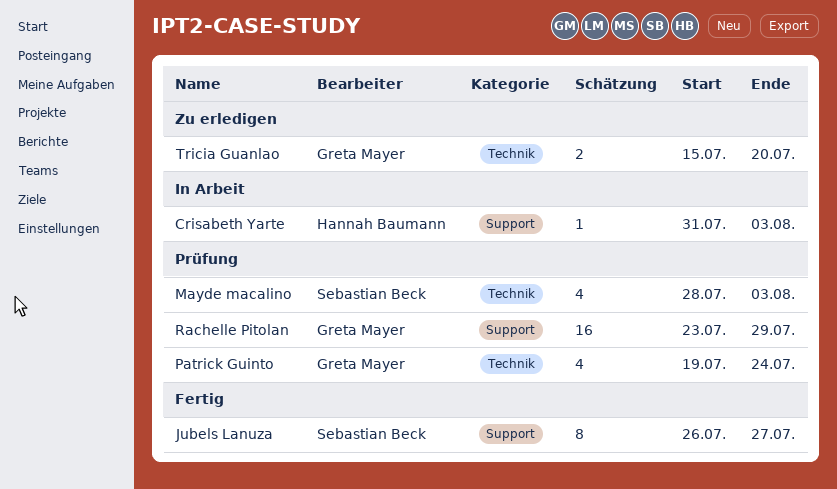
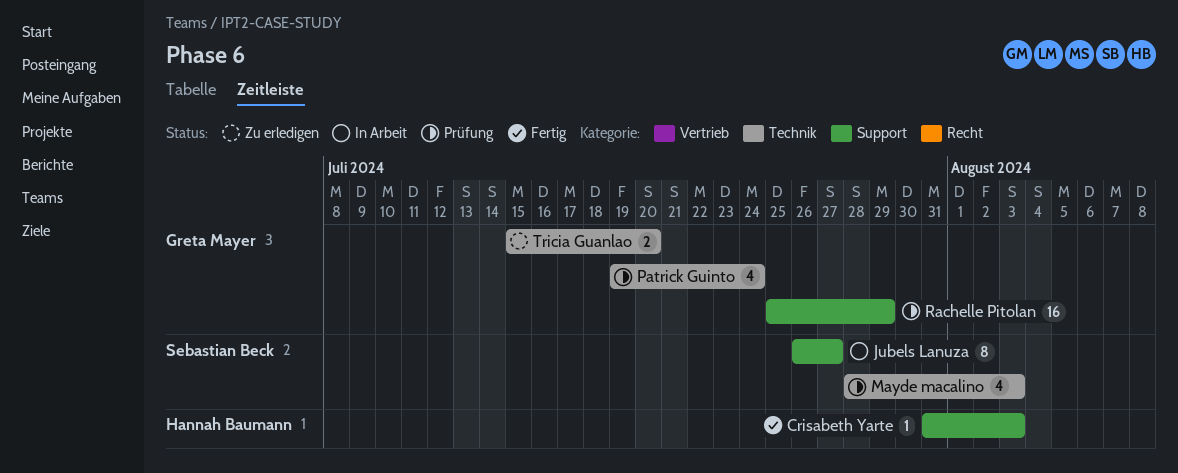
Crisabeth Yarte, status: In Arbeit -> Fertig
Jubels Lanuza, status: Fertig -> In Arbeit
Rachelle Pitolan, start: Jul 23 -> Jul 25

